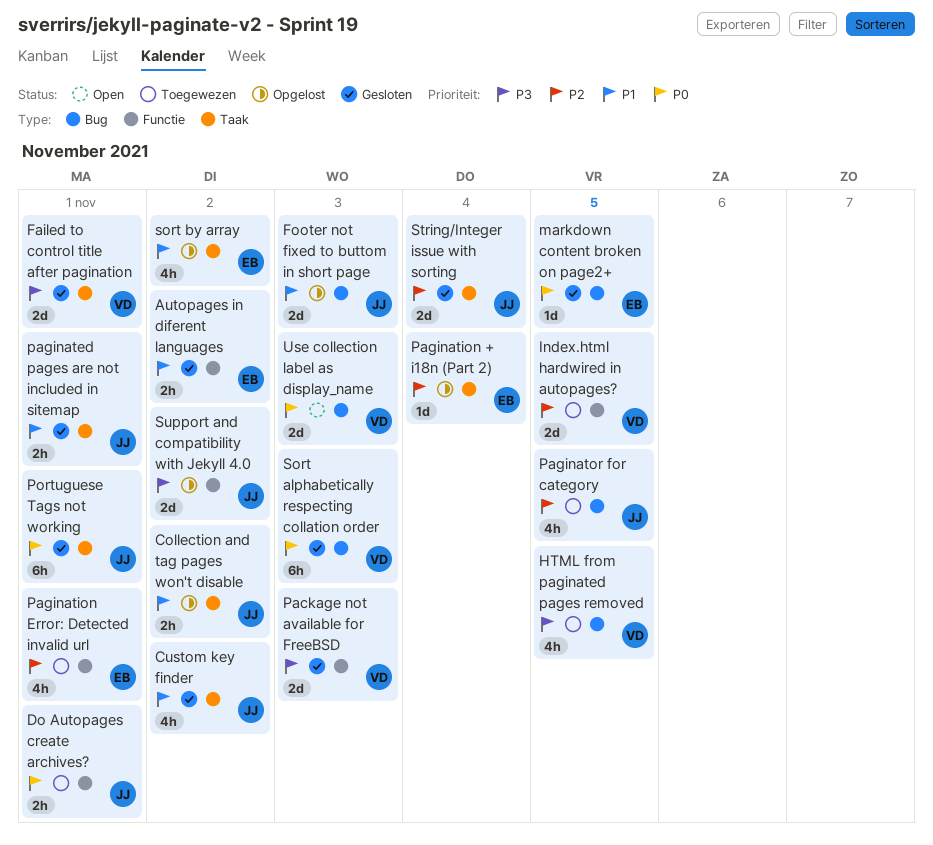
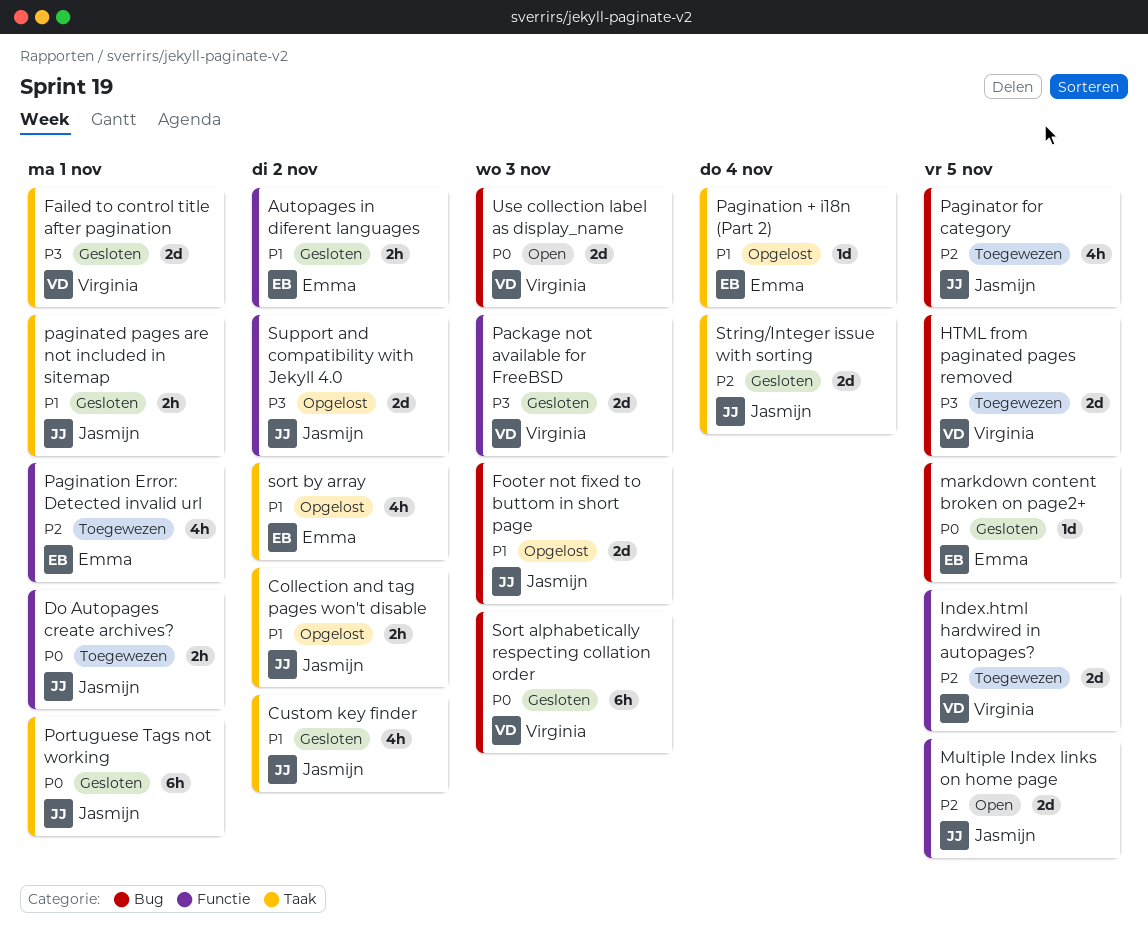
HTML from paginated pages removed, estimate: 4h -> 2d
Multiple Index links on home page: none -> present
Pagination + i18n (Part 2), priority: P2 -> P1

